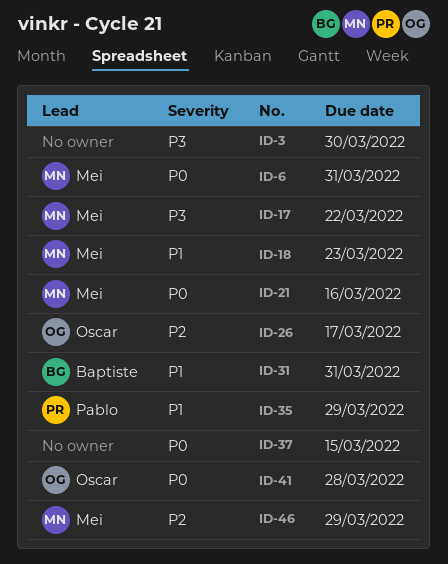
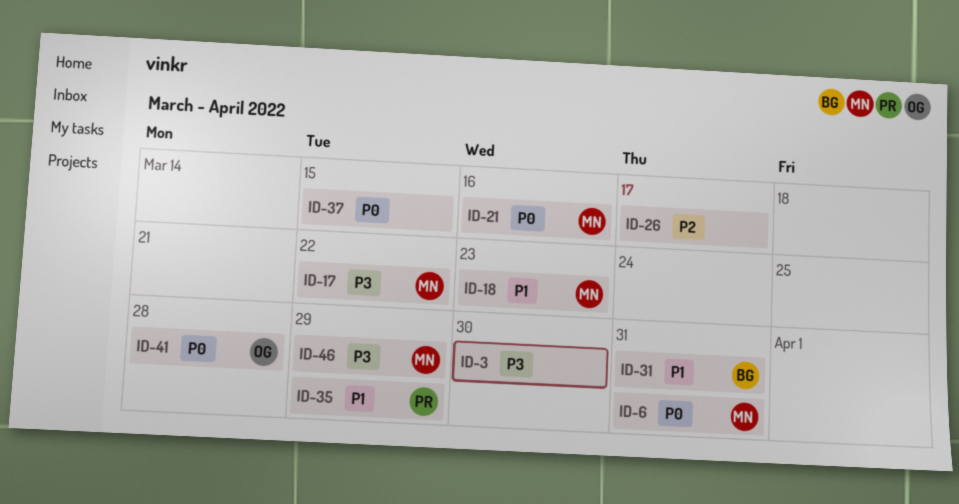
ID-26, owner: Oscar -> none
ID-46, priority: P2 -> P3

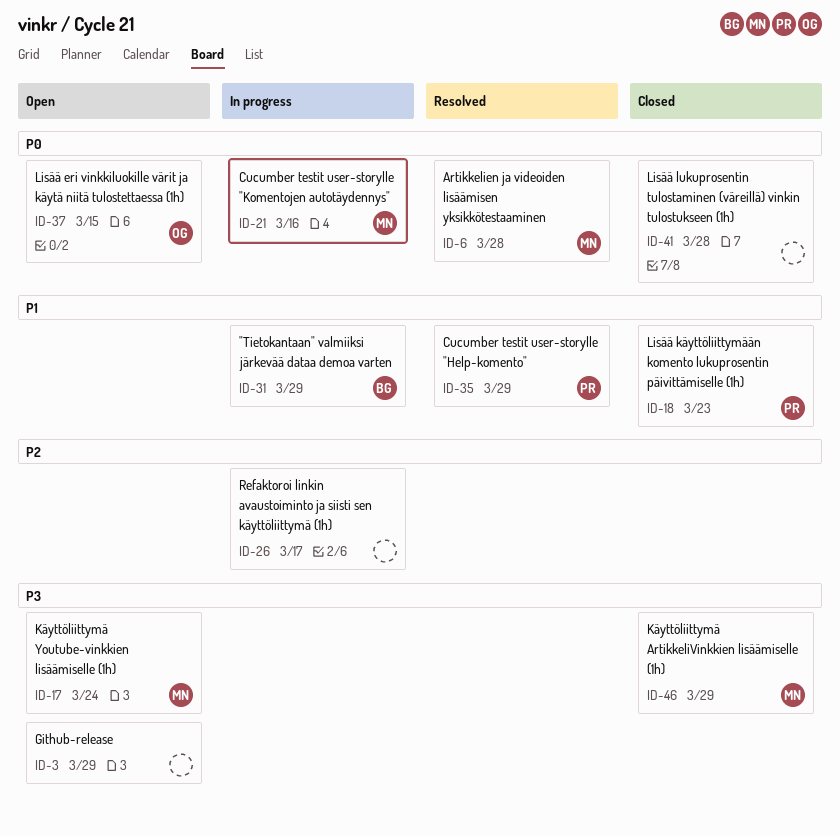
ID-3, due: Mar 30 -> Mar 29
ID-6, due: Mar 31 -> Mar 28
ID-17, due: Mar 22 -> Mar 24
ID-18, owner: MN -> PR
ID-31, due: Mar 31 -> Mar 29
ID-37, owner: none -> OG
ID-41, owner: OG -> none

